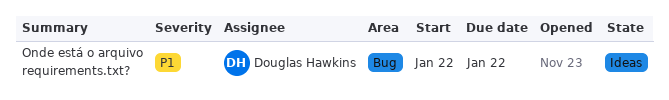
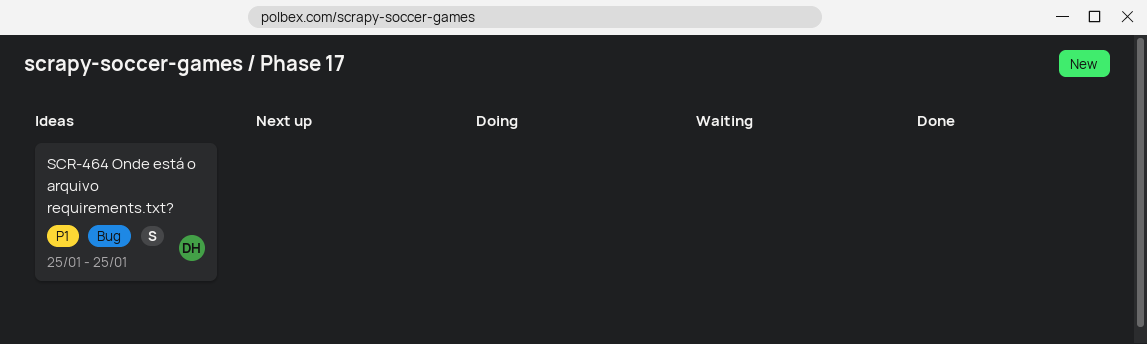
Onde está o arquivo requirements.txt?, start: Jan 22 -> Jan 25
Onde está o arquivo requirements.txt?, due: Jan 22 -> Jan 25

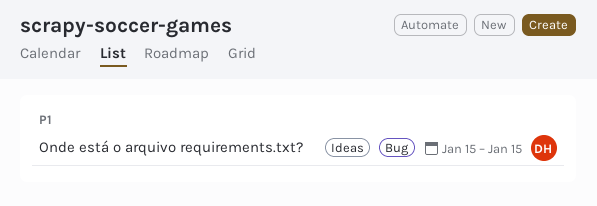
Onde está o arquivo requirements.txt?, start: Jan 25 -> Jan 15
Onde está o arquivo requirements.txt?, due: Jan 25 -> Jan 15

